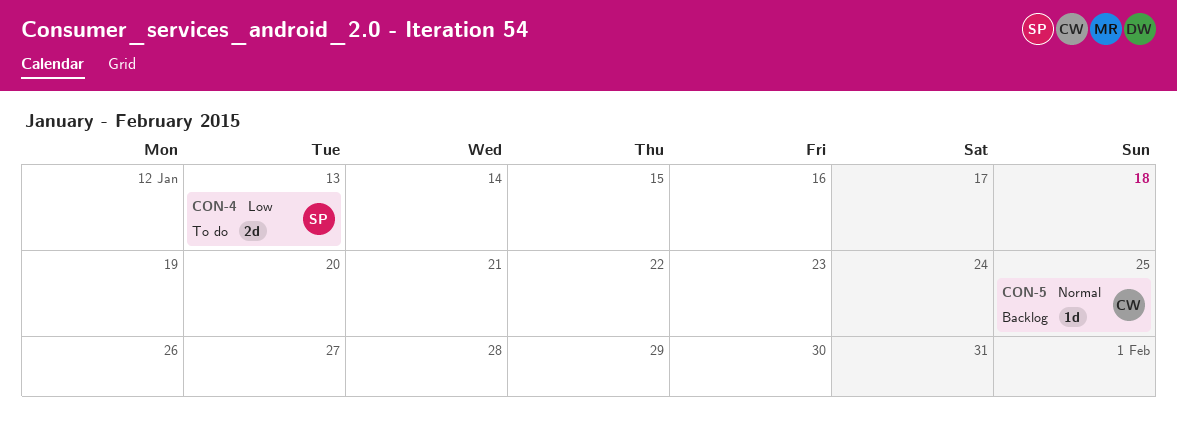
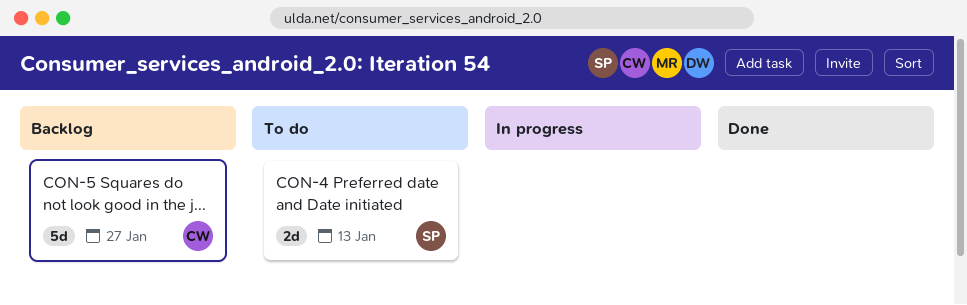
CON-5, estimate: 1d -> 5d
CON-5, due: Jan 25 -> Jan 27

